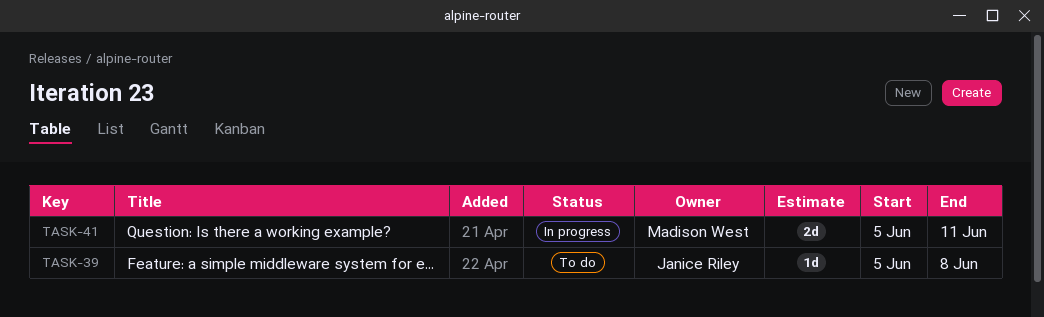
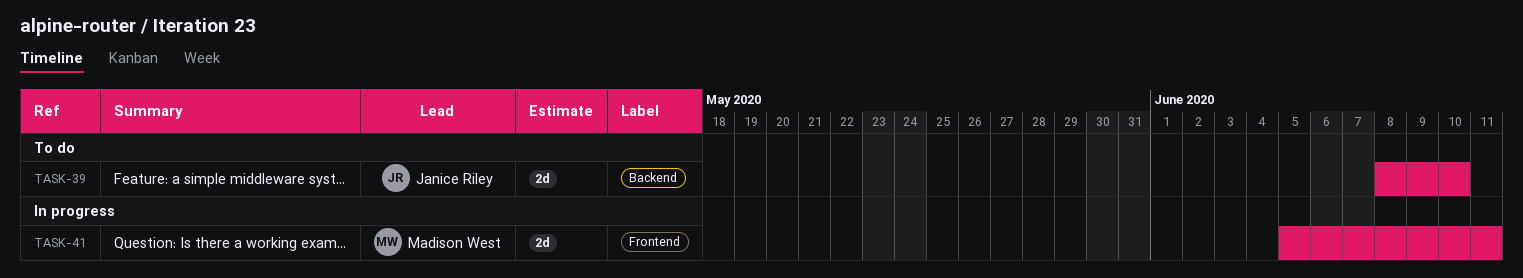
TASK-39, estimate: 1d -> 2d
TASK-39, start: Jun 5 -> Jun 8
TASK-39, due: Jun 8 -> Jun 10

